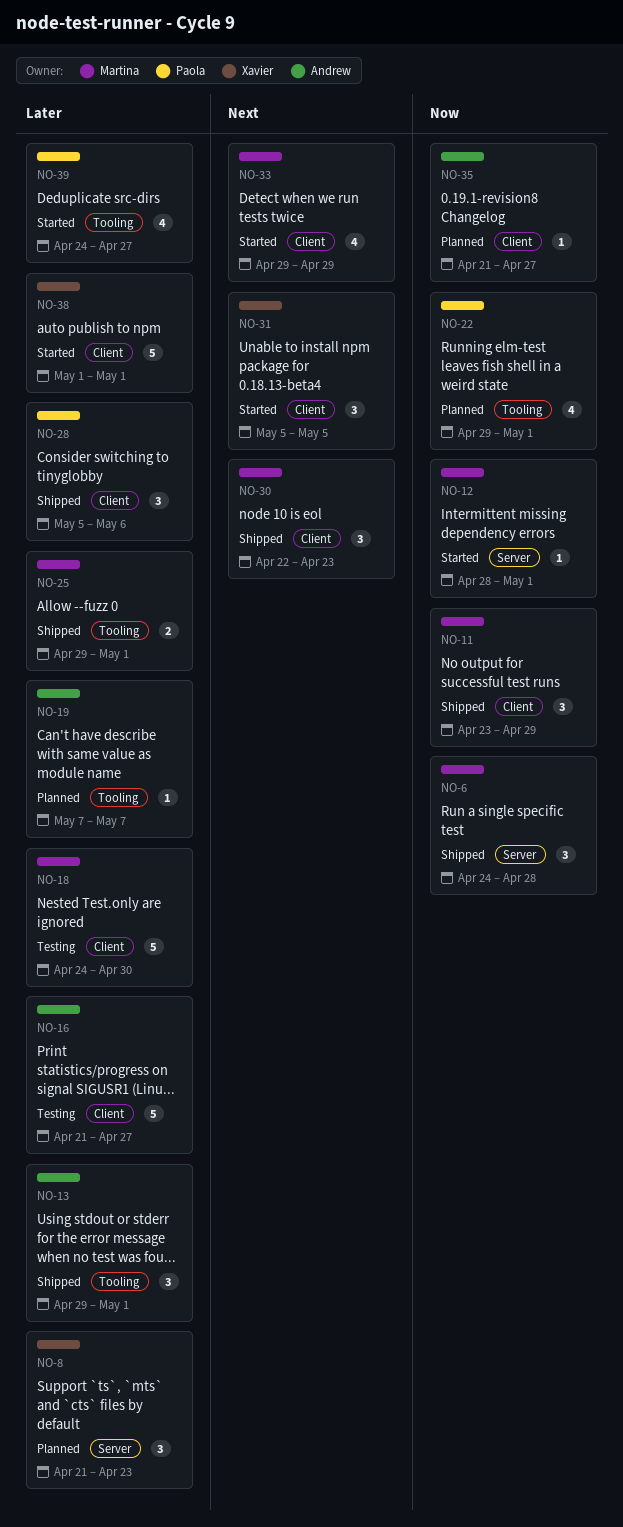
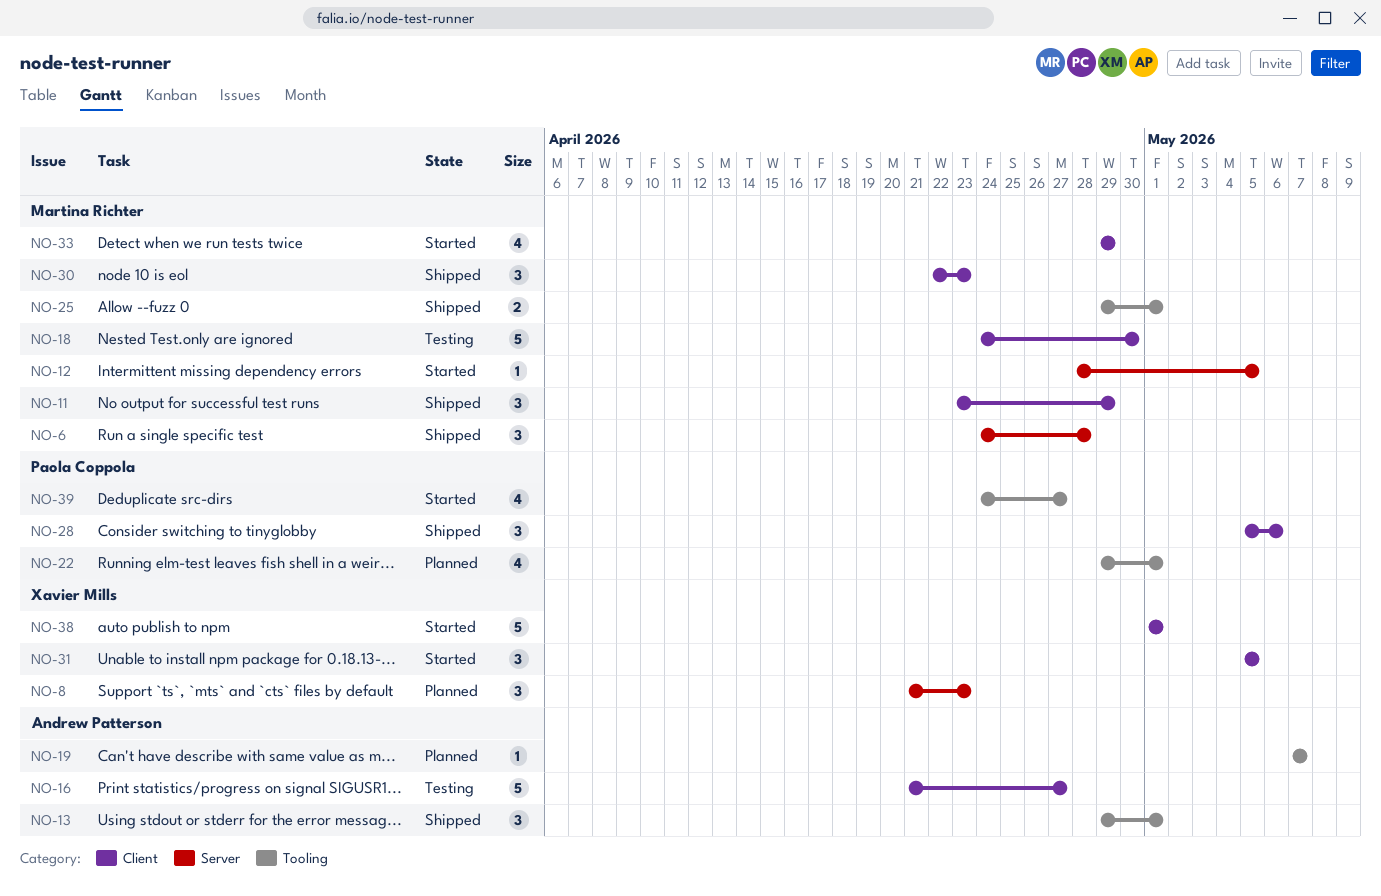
NO-12, due: May 1 -> May 5
NO-35: present -> none

